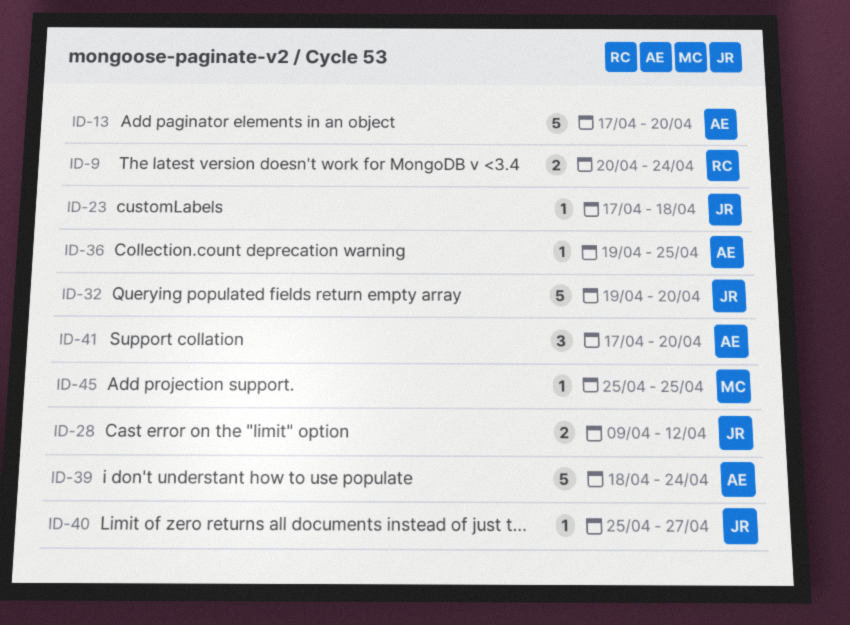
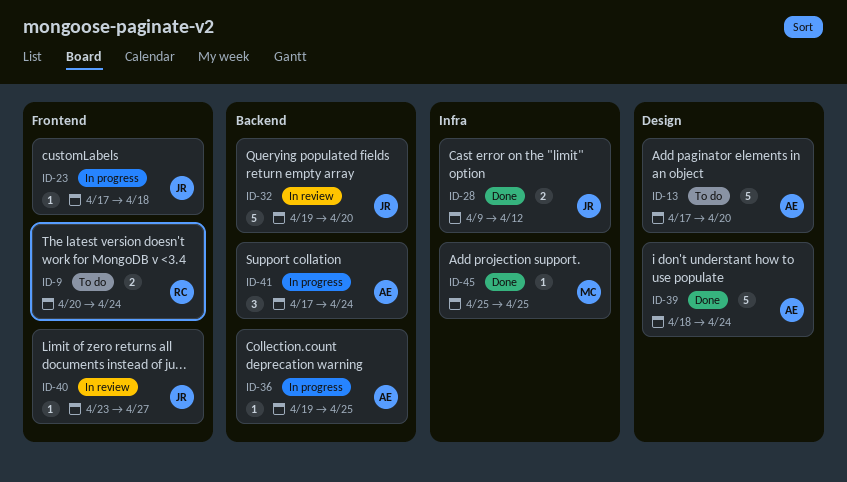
ID-40, start: Apr 25 -> Apr 23
ID-41, due: Apr 20 -> Apr 24

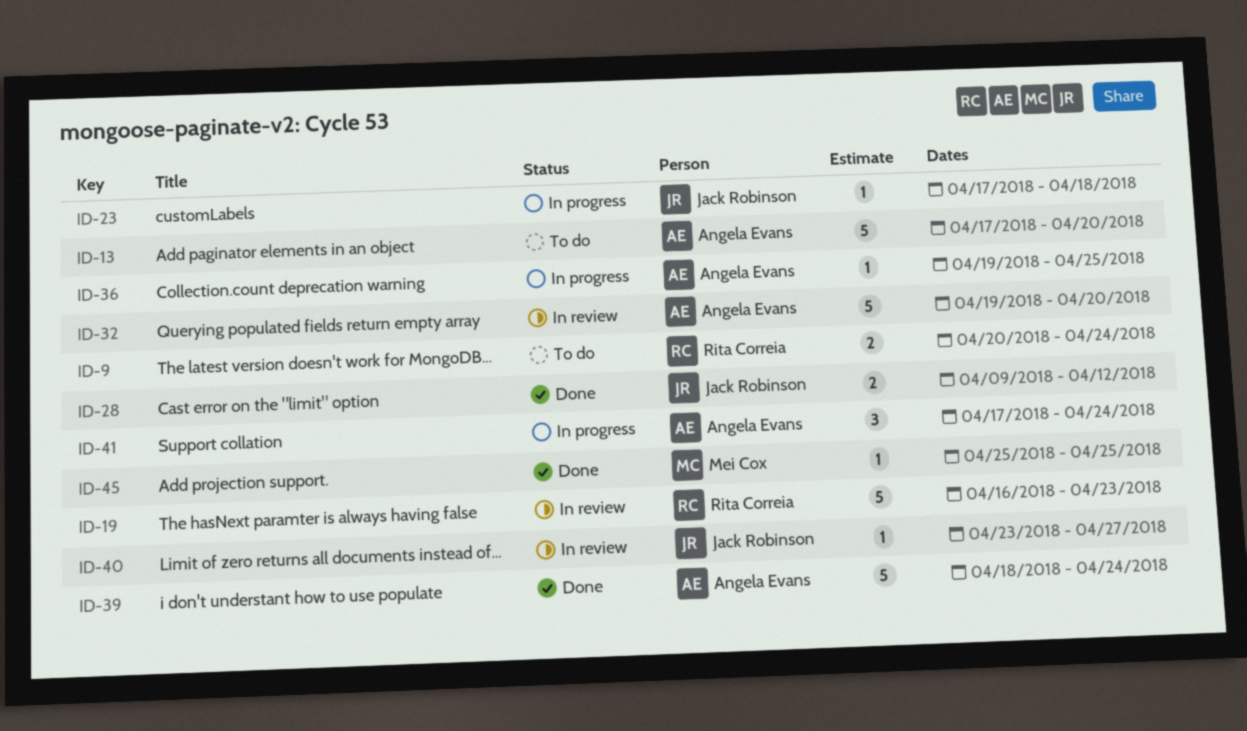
ID-19: none -> present
ID-32, owner: Jack Robinson -> Angela Evans

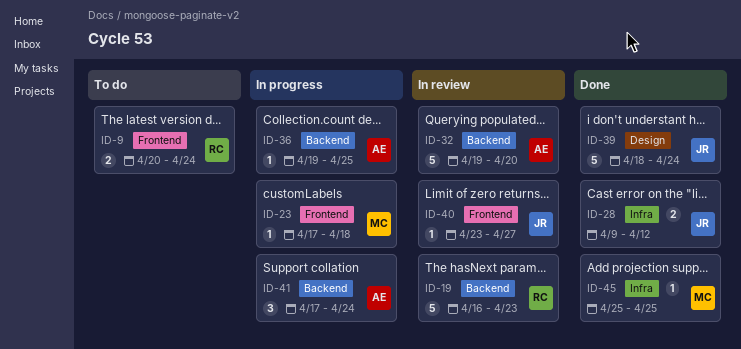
ID-13: present -> none
ID-23, owner: Jack Robinson -> Mei Cox
ID-39, owner: Angela Evans -> Jack Robinson

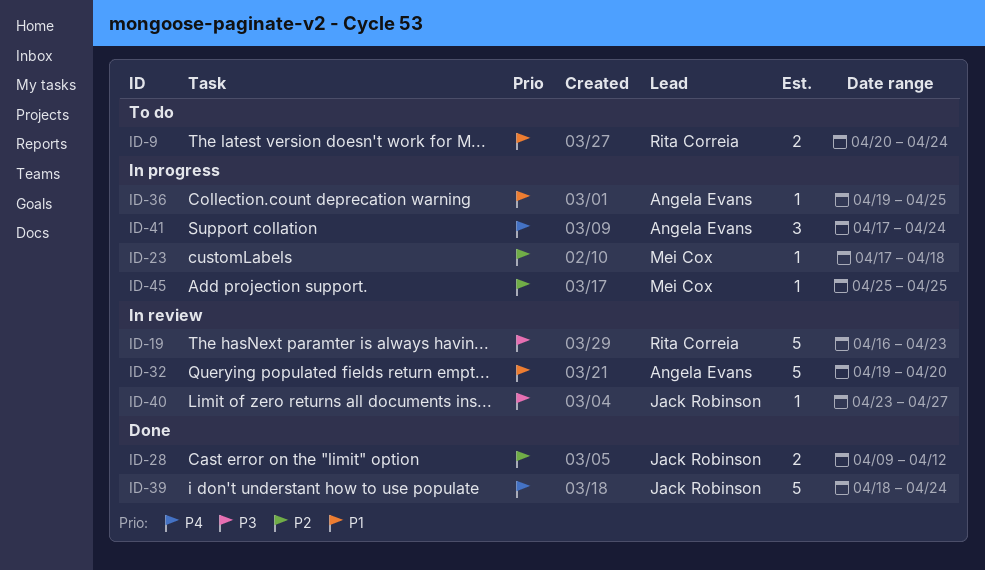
ID-45, status: Done -> In progress

